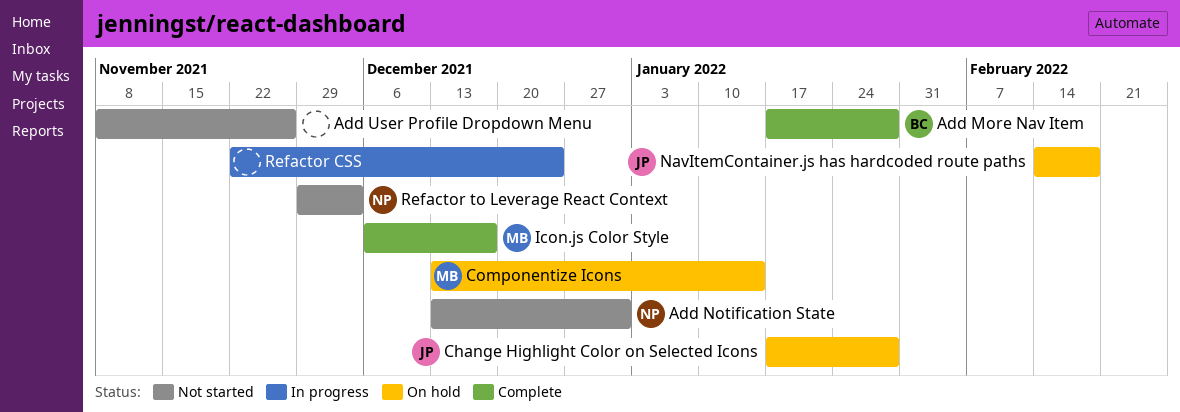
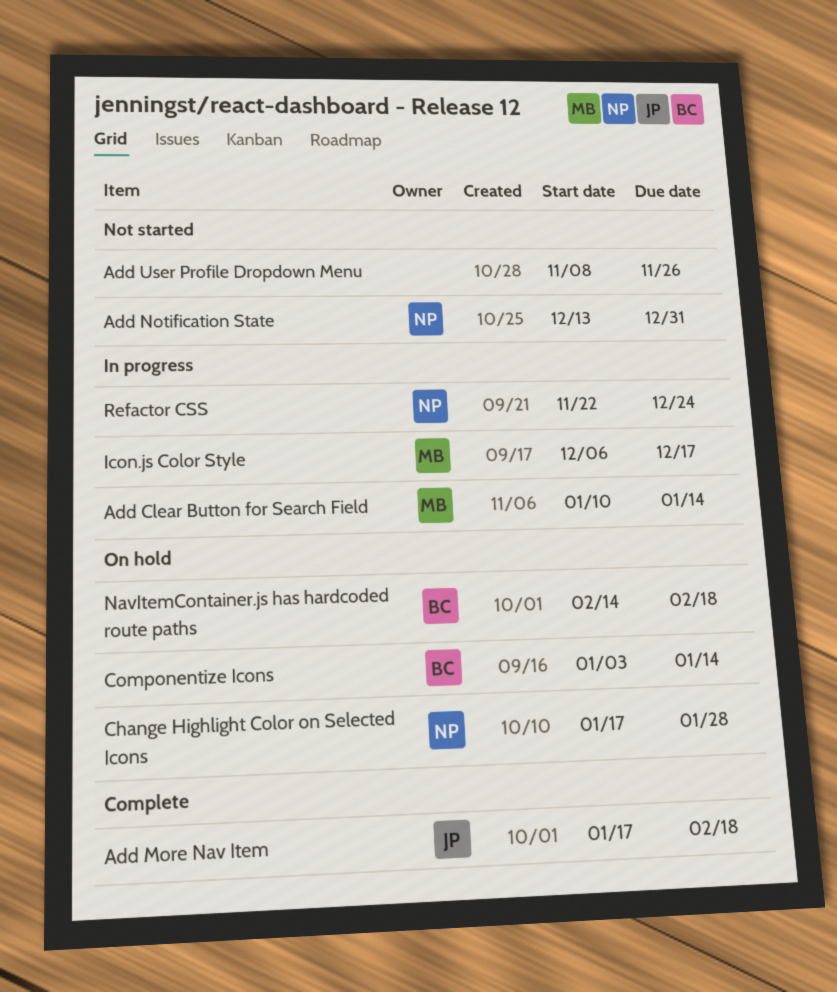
Add Clear Button for Search Field: none -> present
Add More Nav Item, owner: BC -> JP
Add More Nav Item, due: Jan 28 -> Feb 18
Change Highlight Color on Selected Icons, owner: JP -> NP
Componentize Icons, owner: MB -> BC
Componentize Icons, start: Dec 13 -> Jan 3
Icon.js Color Style, status: Complete -> In progress
NavItemContainer.js has hardcoded route paths, owner: JP -> BC
Refactor CSS, owner: none -> NP
Refactor to Leverage React Context: present -> none

